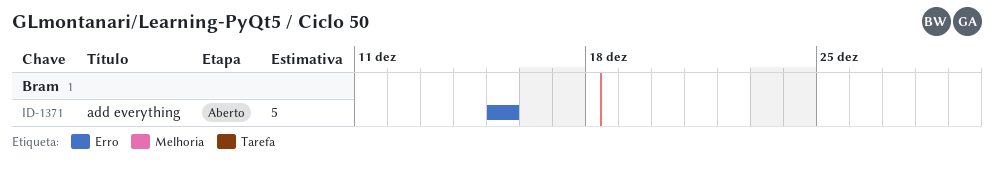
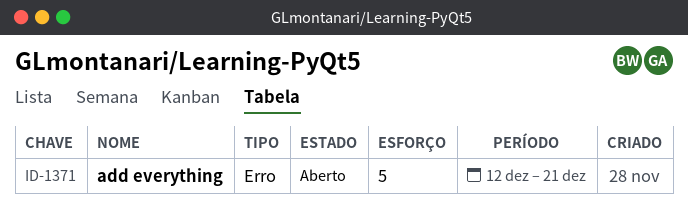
ID-1371, start: Dec 15 -> Dec 12
ID-1371, due: Dec 15 -> Dec 21

